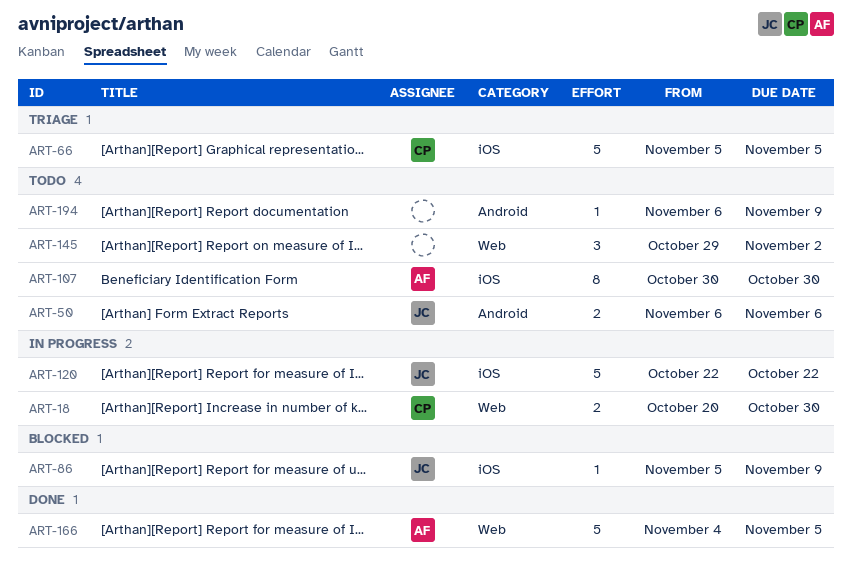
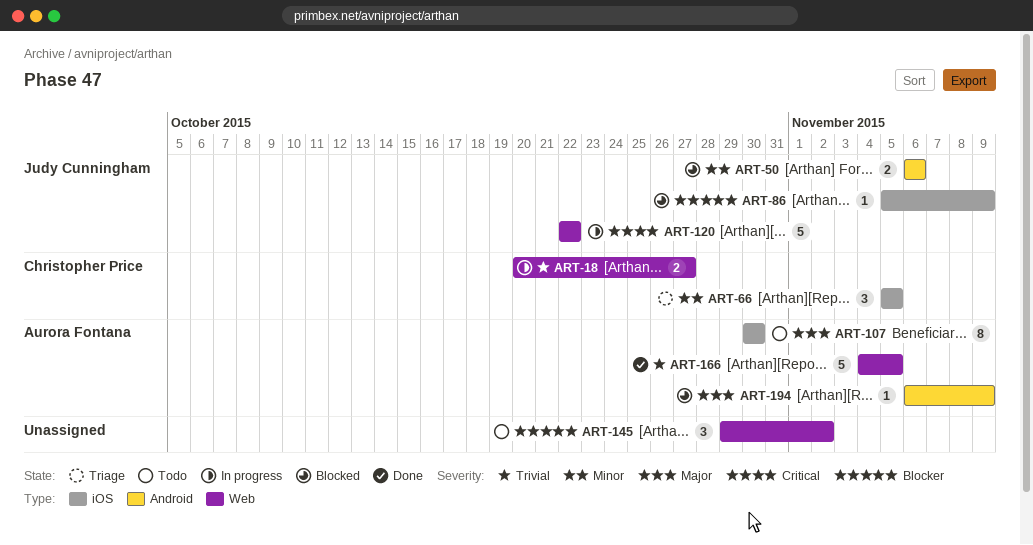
ART-18, due: Oct 30 -> Oct 27
ART-50, status: Todo -> Blocked
ART-66, estimate: 5 -> 3
ART-120, label: iOS -> Web
ART-194, status: Todo -> Blocked
ART-194, owner: none -> Aurora Fontana

